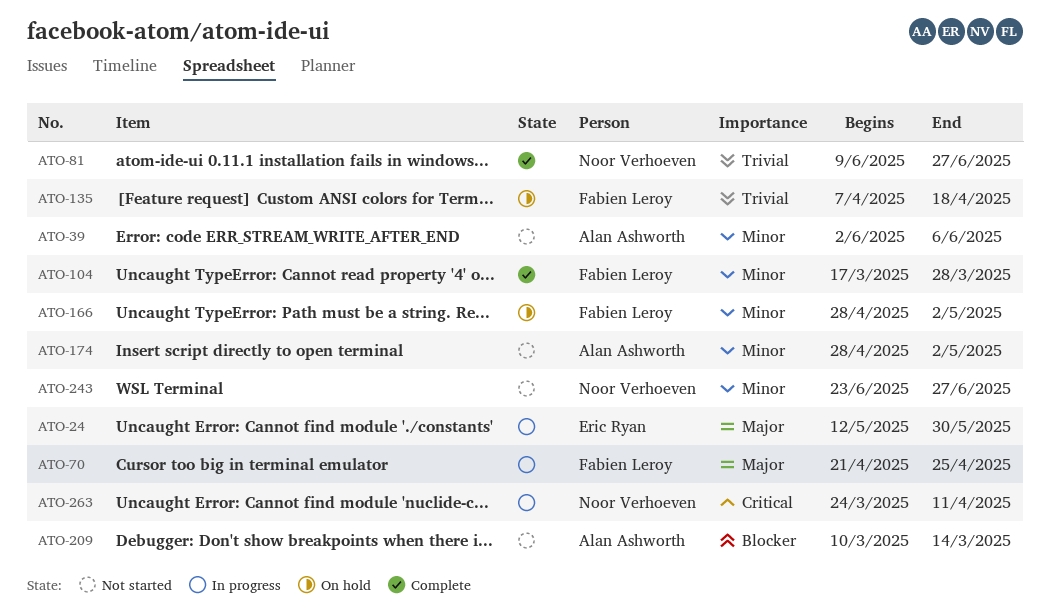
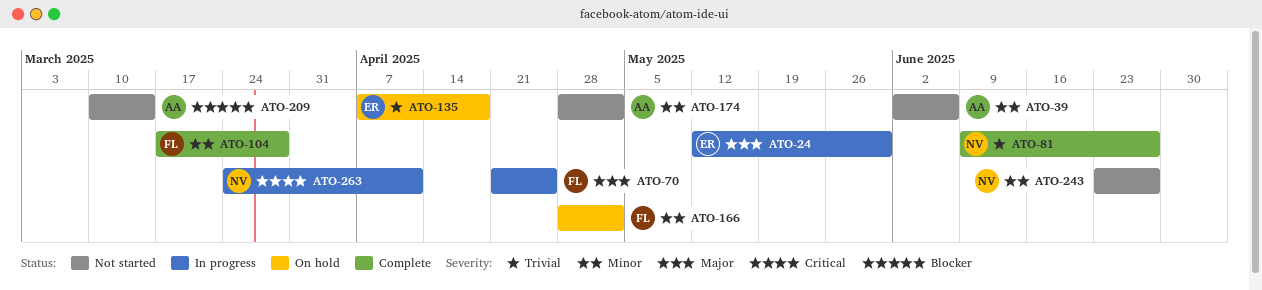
ATO-135, owner: Fabien Leroy -> Eric Ryan

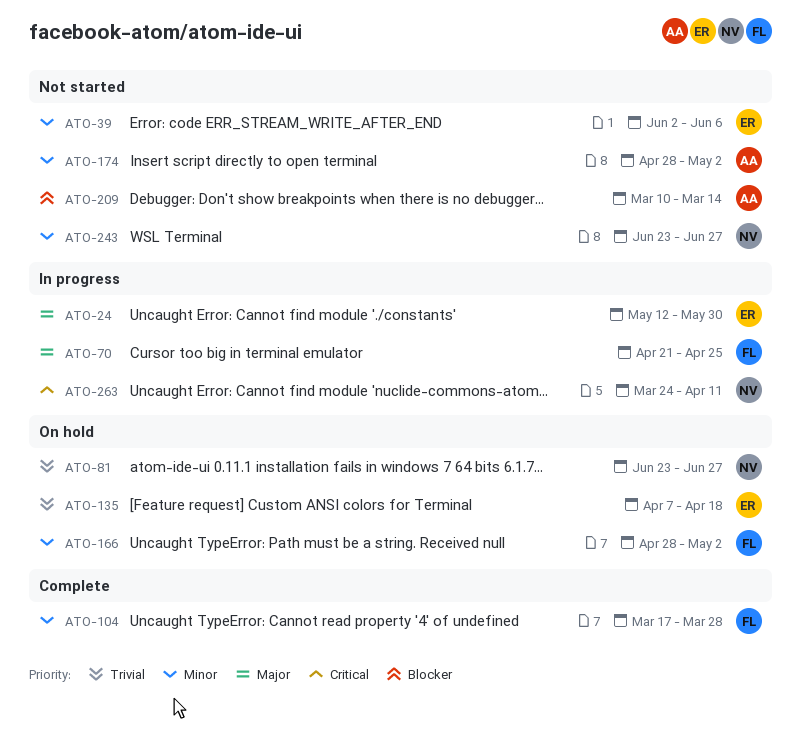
ATO-39, owner: AA -> ER
ATO-81, status: Complete -> On hold
ATO-81, start: Jun 9 -> Jun 23

